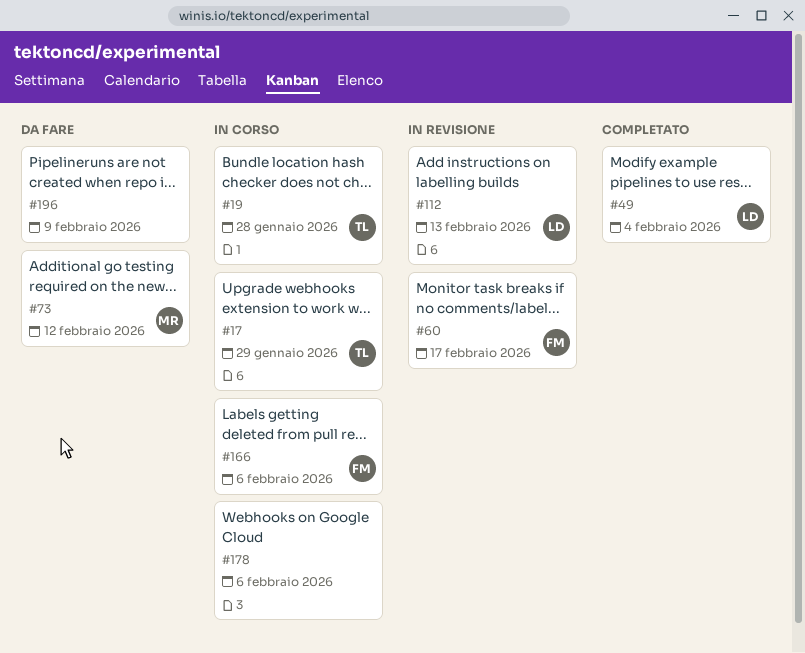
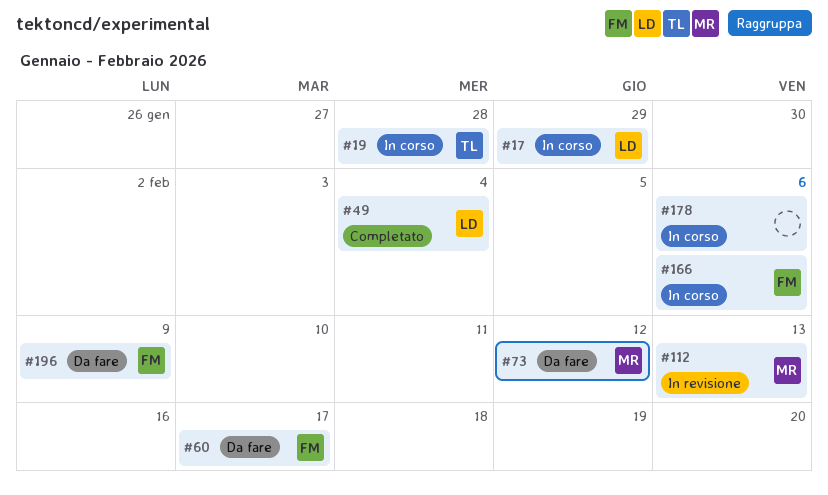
#17, owner: TL -> LD
#60, status: In revisione -> Da fare
#112, owner: LD -> MR
#196, owner: none -> FM

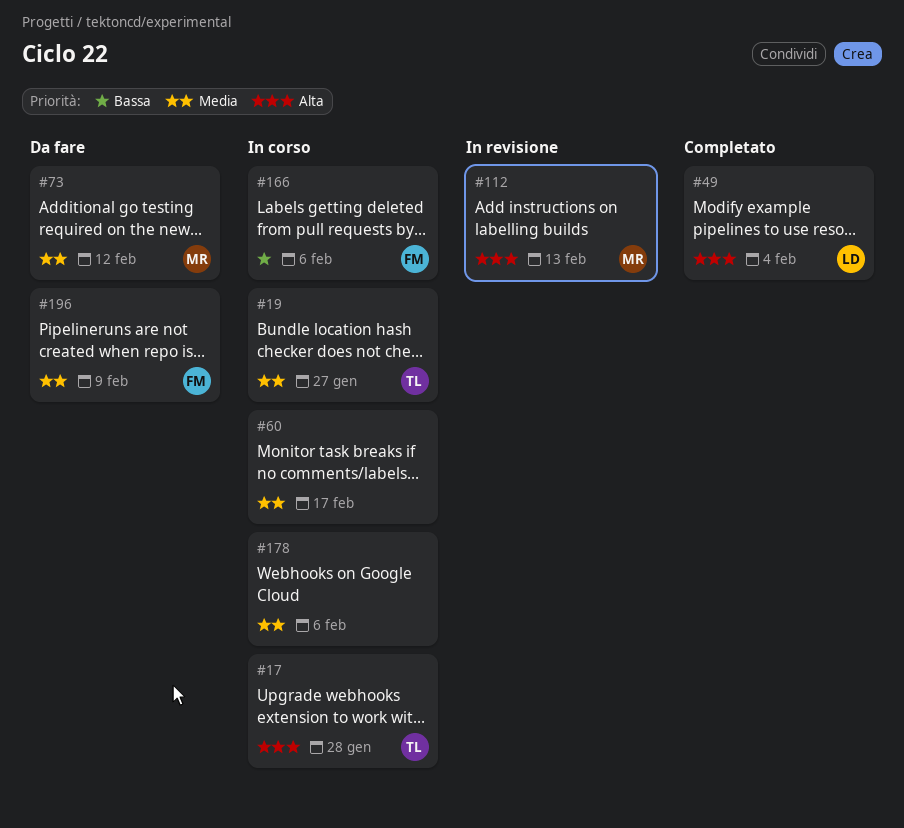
#17, owner: LD -> TL
#17, due: Jan 29 -> Jan 28
#19, due: Jan 28 -> Jan 27
#60, status: Da fare -> In corso
#60, owner: FM -> none

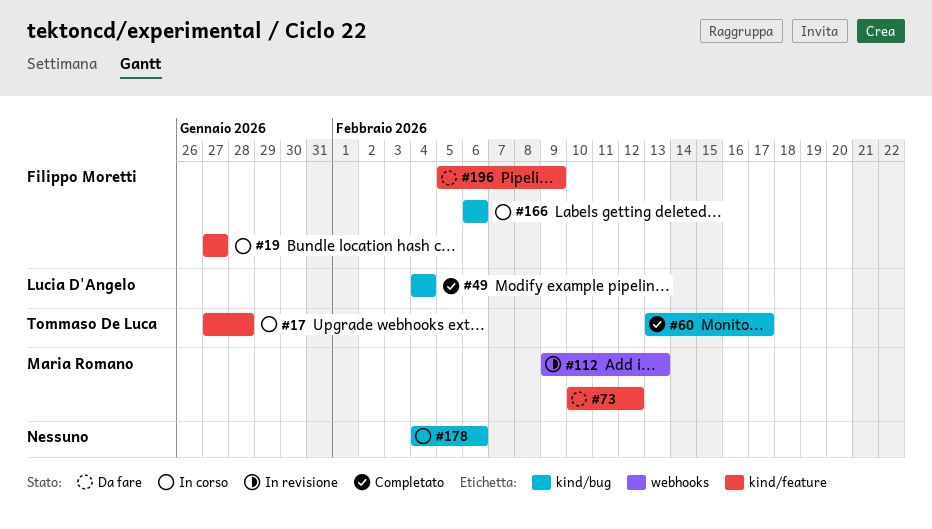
#19, owner: Tommaso De Luca -> Filippo Moretti
#60, status: In corso -> Completato
#60, owner: none -> Tommaso De Luca

